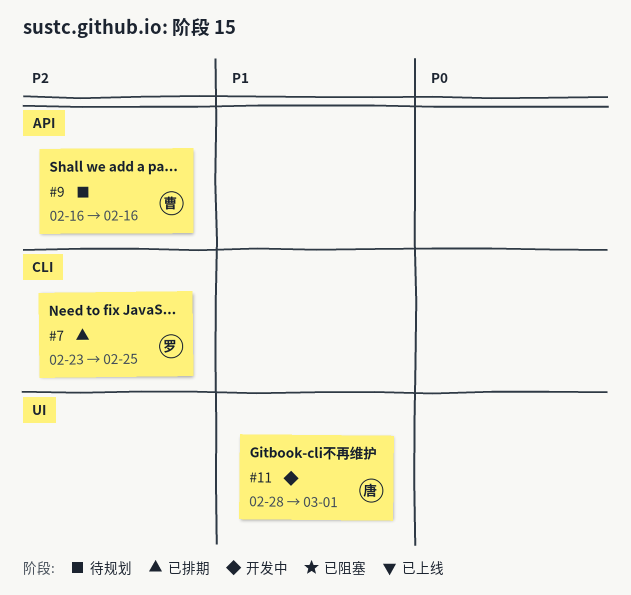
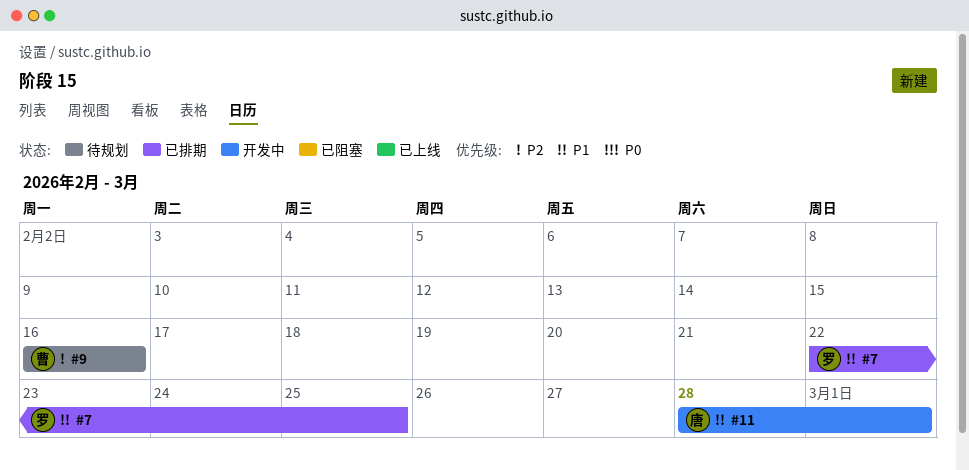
#7, priority: P2 -> P1
#7, start: Feb 23 -> Feb 22

